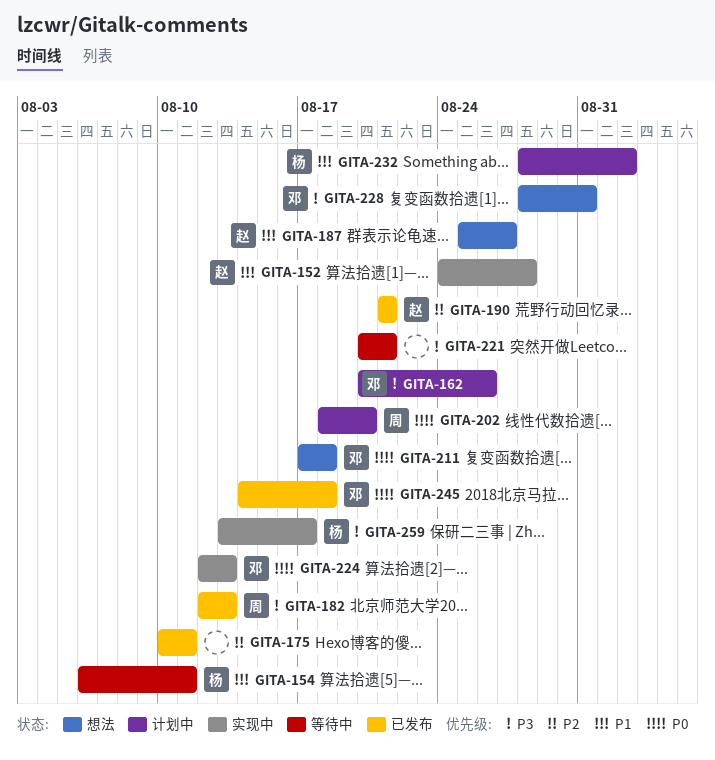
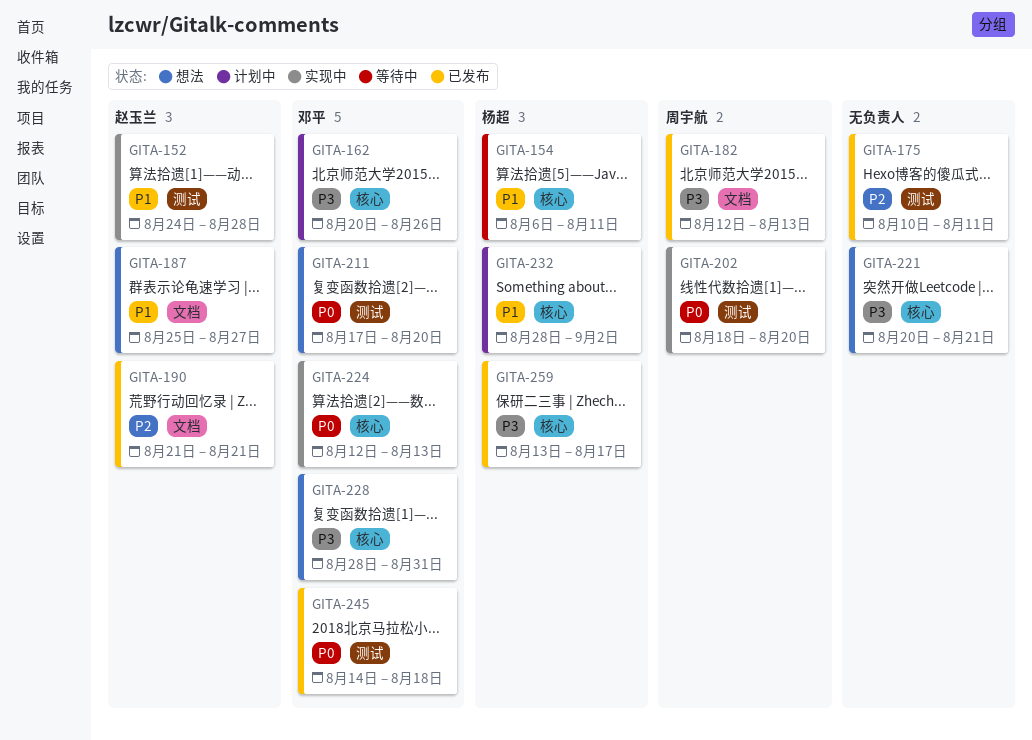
GITA-202, status: 计划中 -> 实现中
GITA-211, due: Aug 18 -> Aug 20
GITA-221, status: 等待中 -> 想法
GITA-259, status: 实现中 -> 已发布

